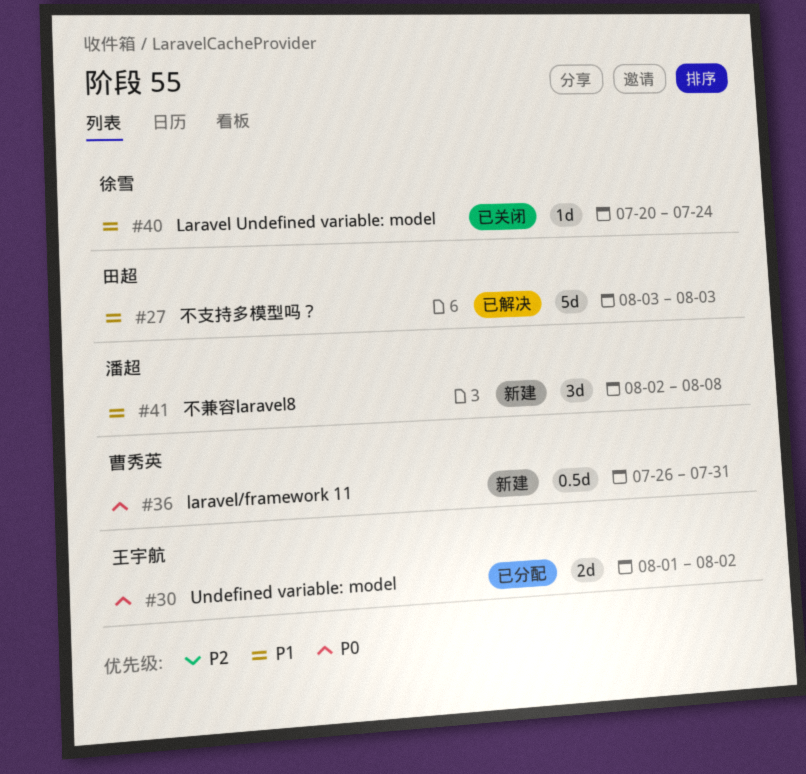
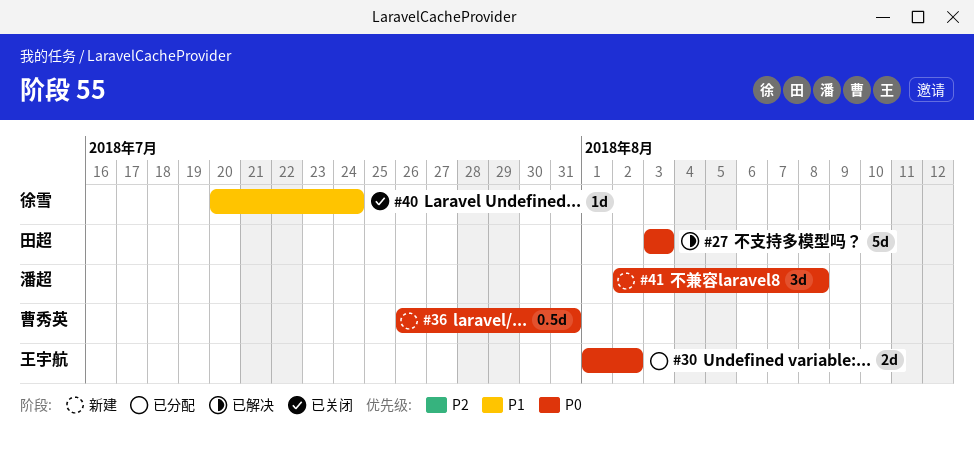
#27, priority: P1 -> P0
#41, priority: P1 -> P0

